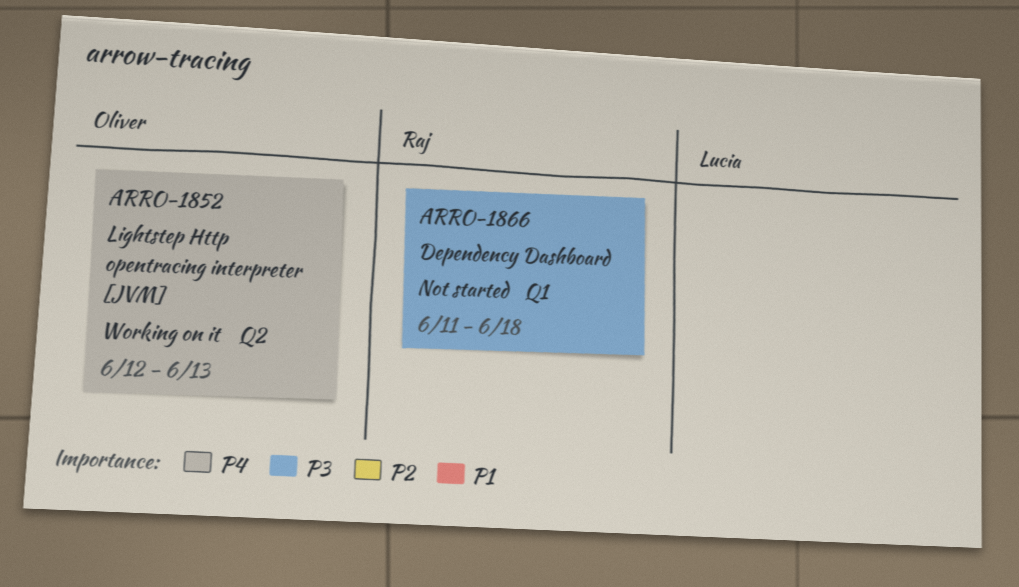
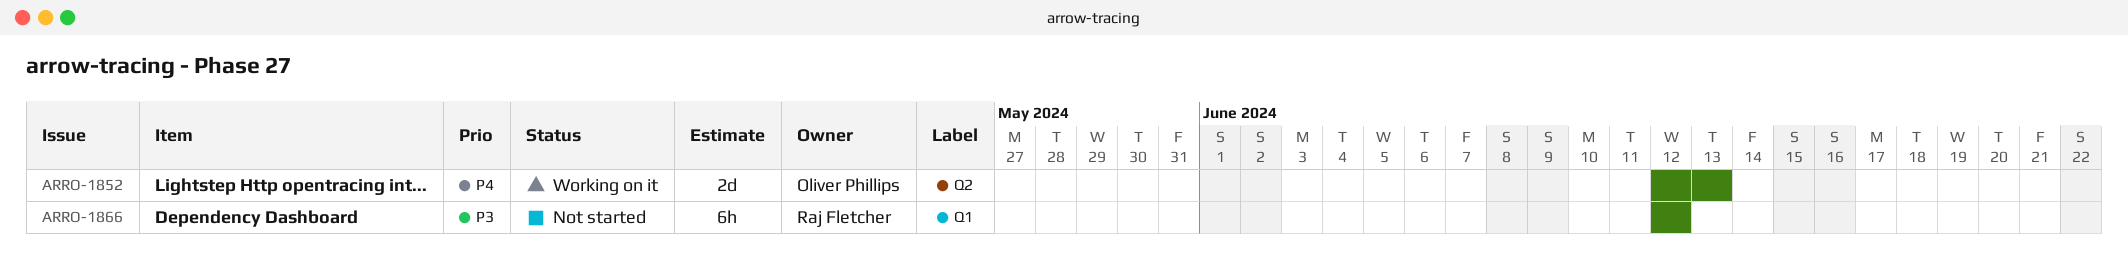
ARRO-1866, start: Jun 11 -> Jun 12
ARRO-1866, due: Jun 18 -> Jun 12

